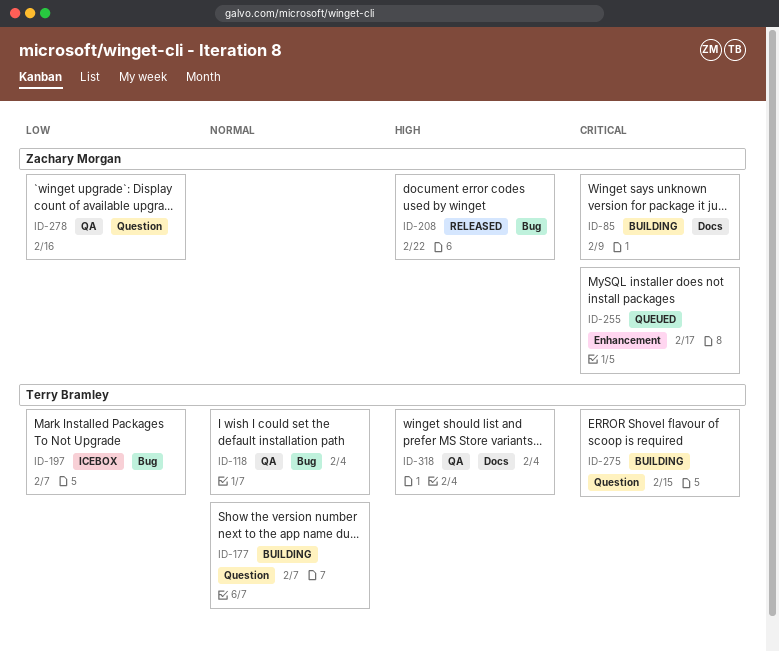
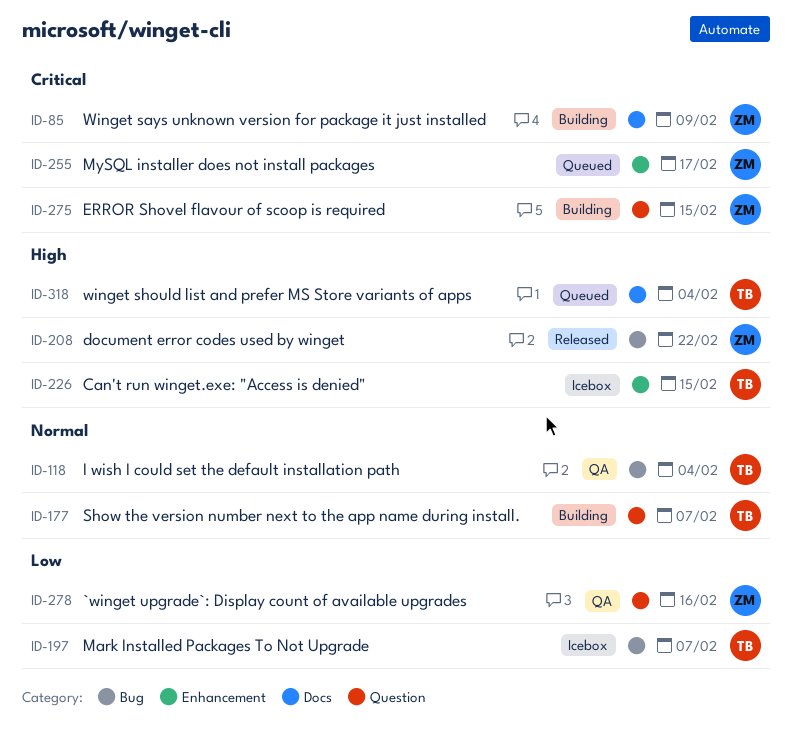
ID-226: none -> present
ID-275, owner: Terry Bramley -> Zachary Morgan
ID-318, status: QA -> Queued

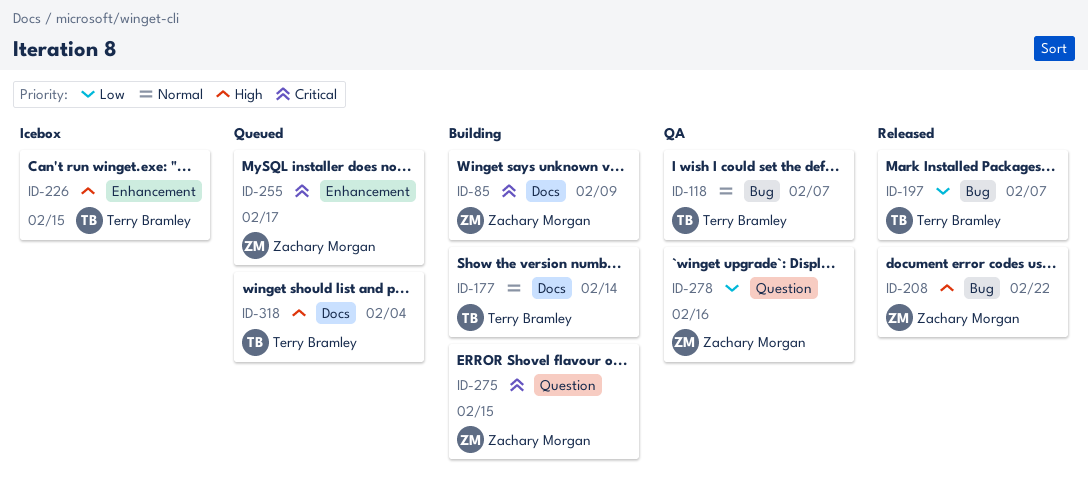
ID-118, due: Feb 4 -> Feb 7
ID-177, label: Question -> Docs
ID-177, due: Feb 7 -> Feb 14
ID-197, status: Icebox -> Released

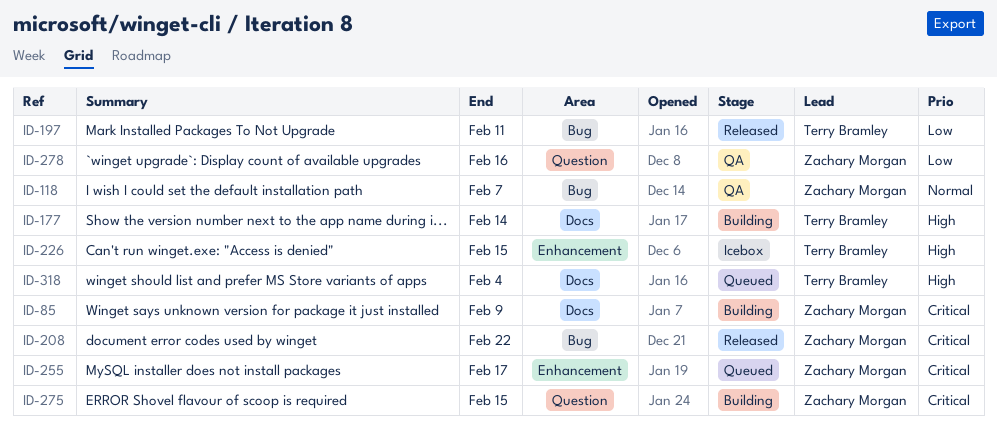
ID-118, owner: Terry Bramley -> Zachary Morgan
ID-177, priority: Normal -> High
ID-197, due: Feb 7 -> Feb 11
ID-208, priority: High -> Critical

